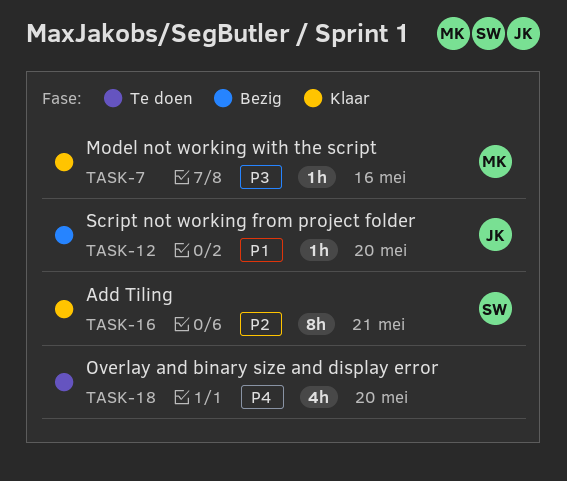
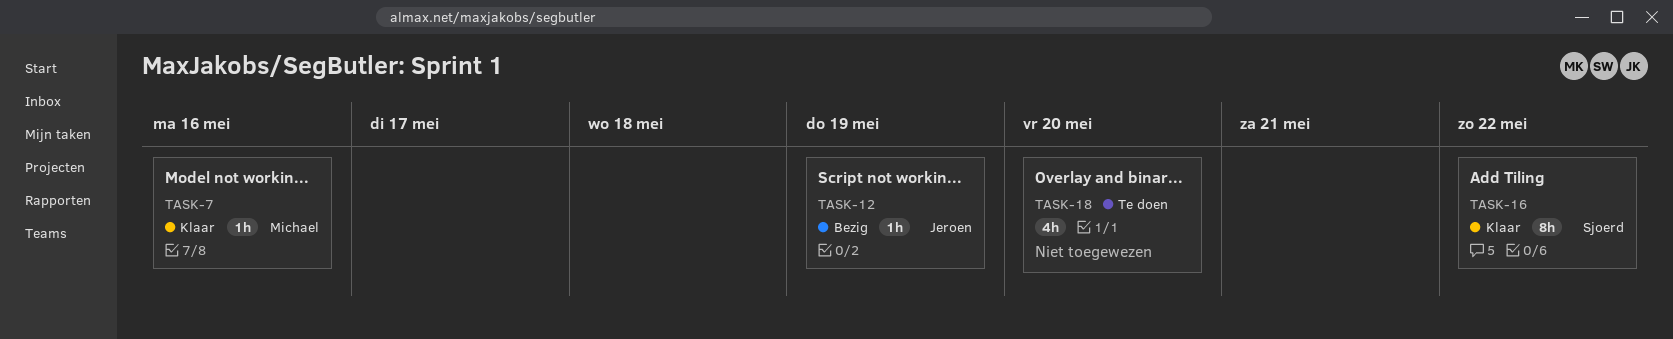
TASK-12, due: May 20 -> May 19
TASK-16, due: May 21 -> May 22

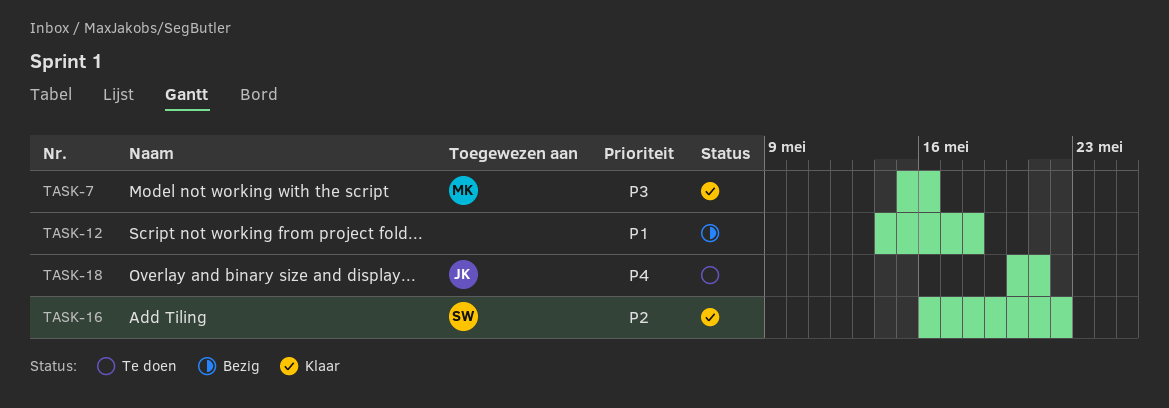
TASK-12, owner: Jeroen -> none
TASK-12, due: May 19 -> May 18
TASK-18, owner: none -> Jeroen
TASK-18, due: May 20 -> May 21

